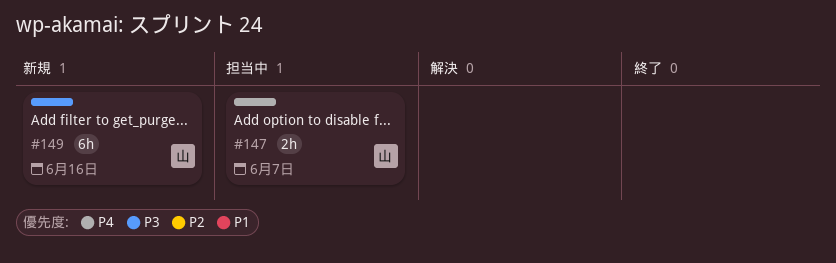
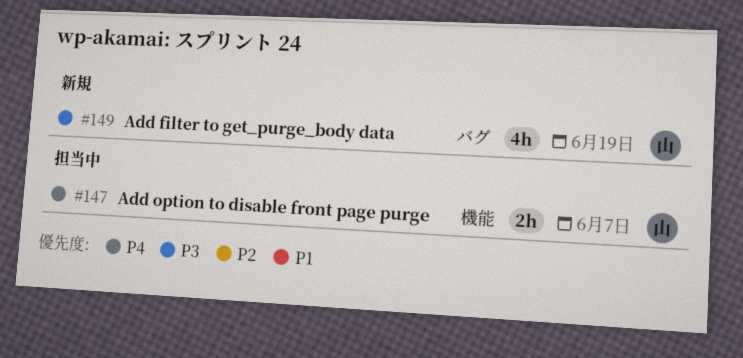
#149, estimate: 6h -> 4h
#149, due: Jun 16 -> Jun 19

